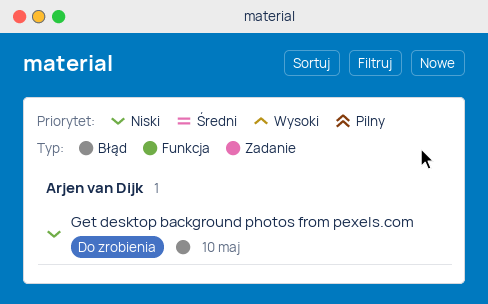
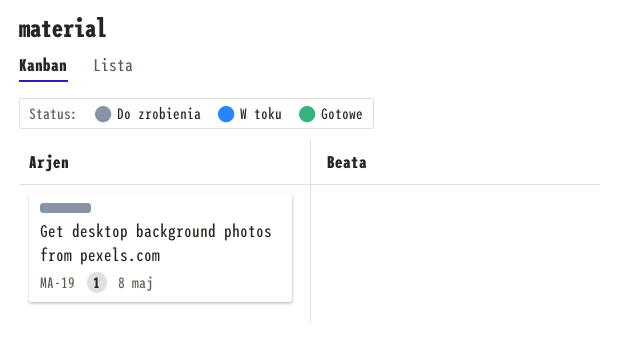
Get desktop background photos from pexels.com, due: May 10 -> May 8

